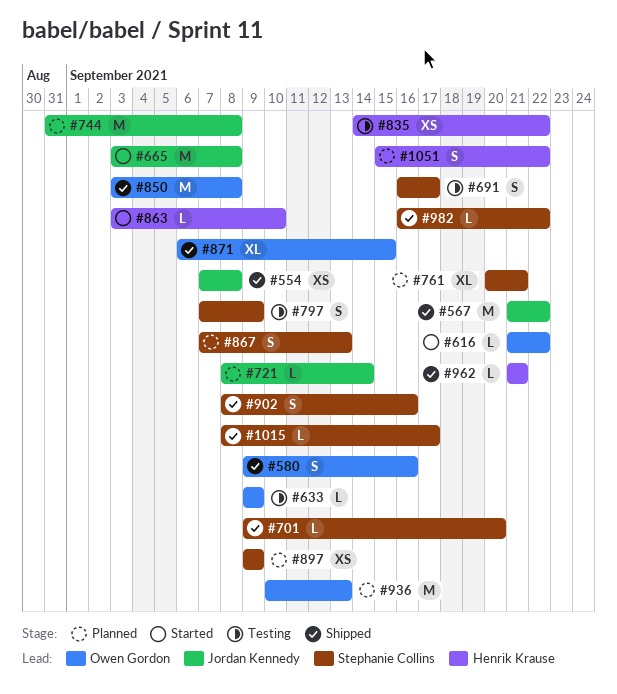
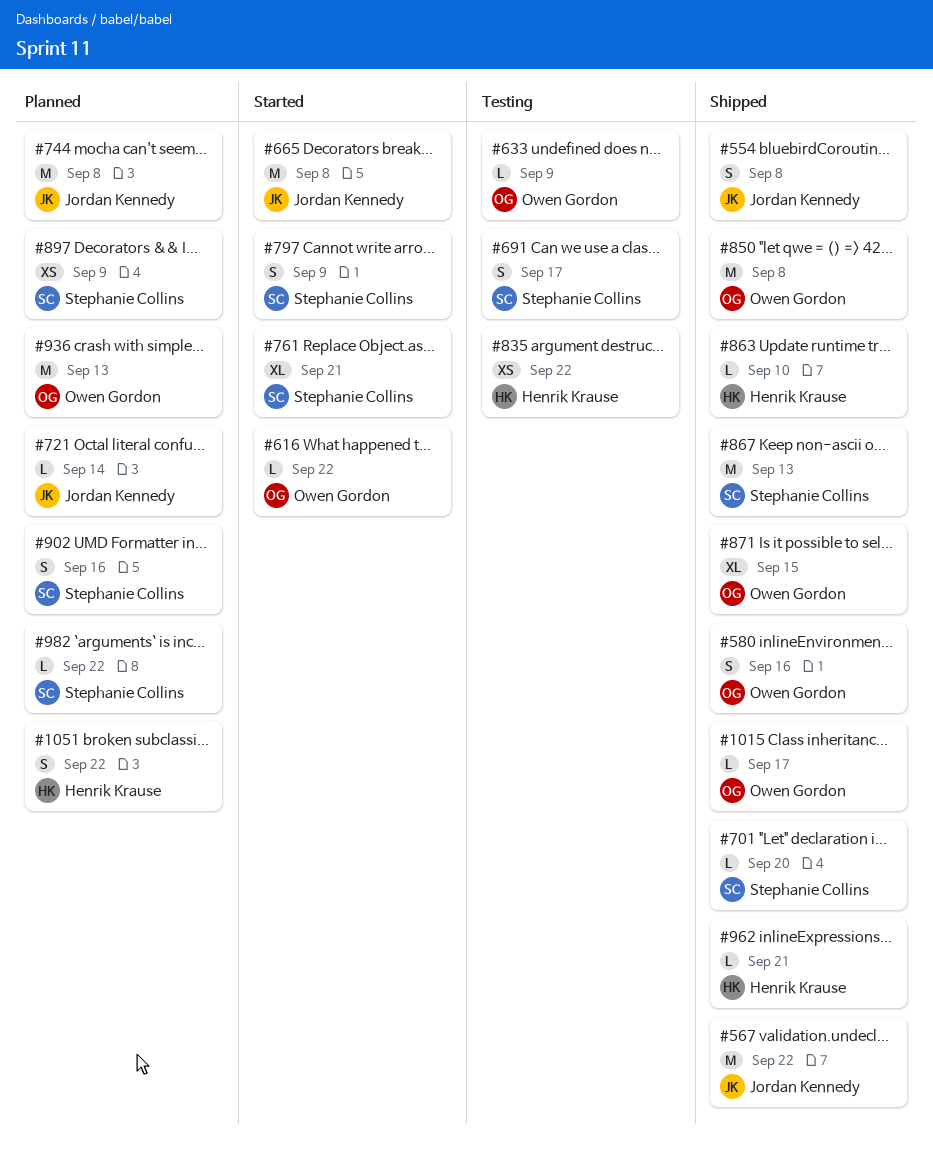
#554, estimate: XS -> S
#761, status: Planned -> Started
#797, status: Testing -> Started
#863, status: Started -> Shipped
#867, status: Planned -> Shipped
#867, estimate: S -> M
#902, status: Shipped -> Planned
#982, status: Shipped -> Planned
#1015, owner: Stephanie Collins -> Owen Gordon

